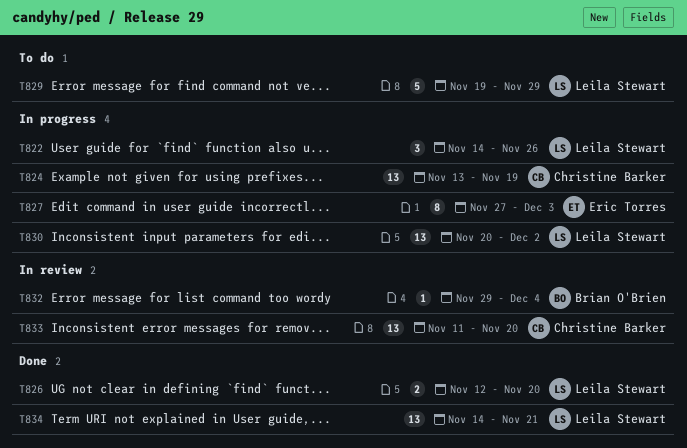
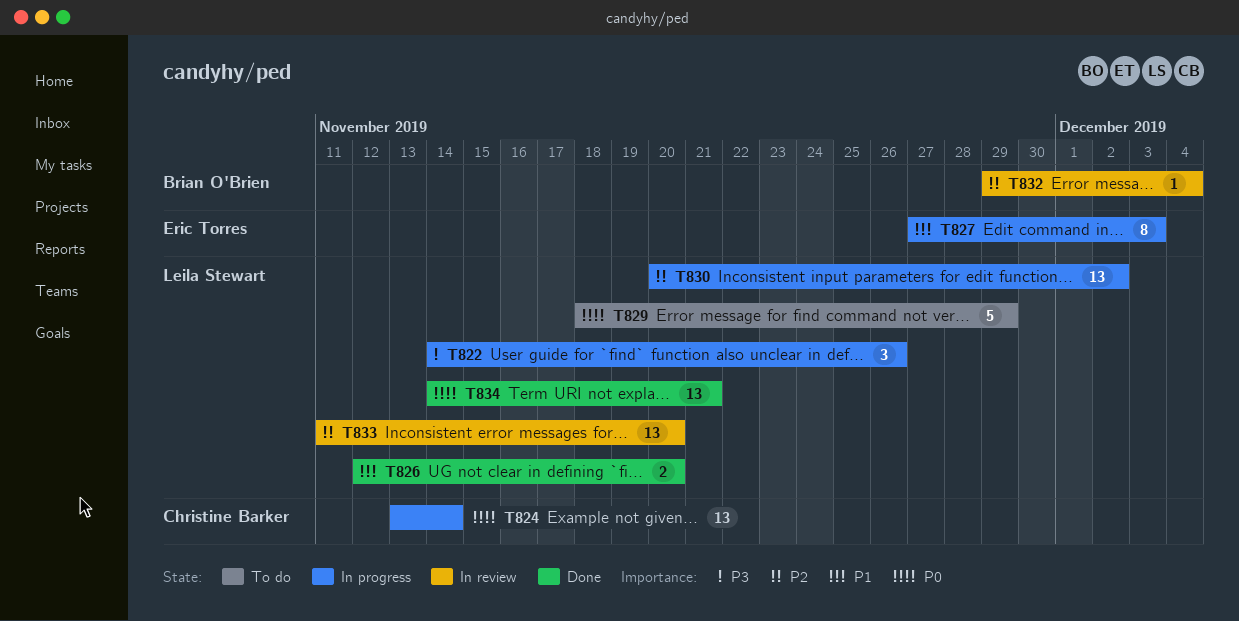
T824, due: Nov 19 -> Nov 14
T829, start: Nov 19 -> Nov 18
T833, owner: Christine Barker -> Leila Stewart

